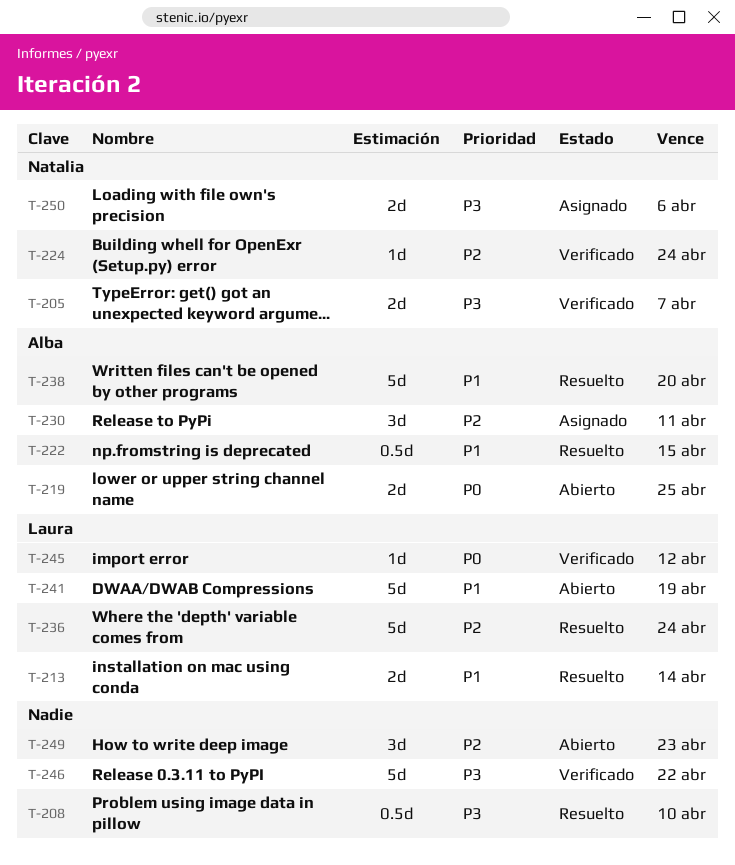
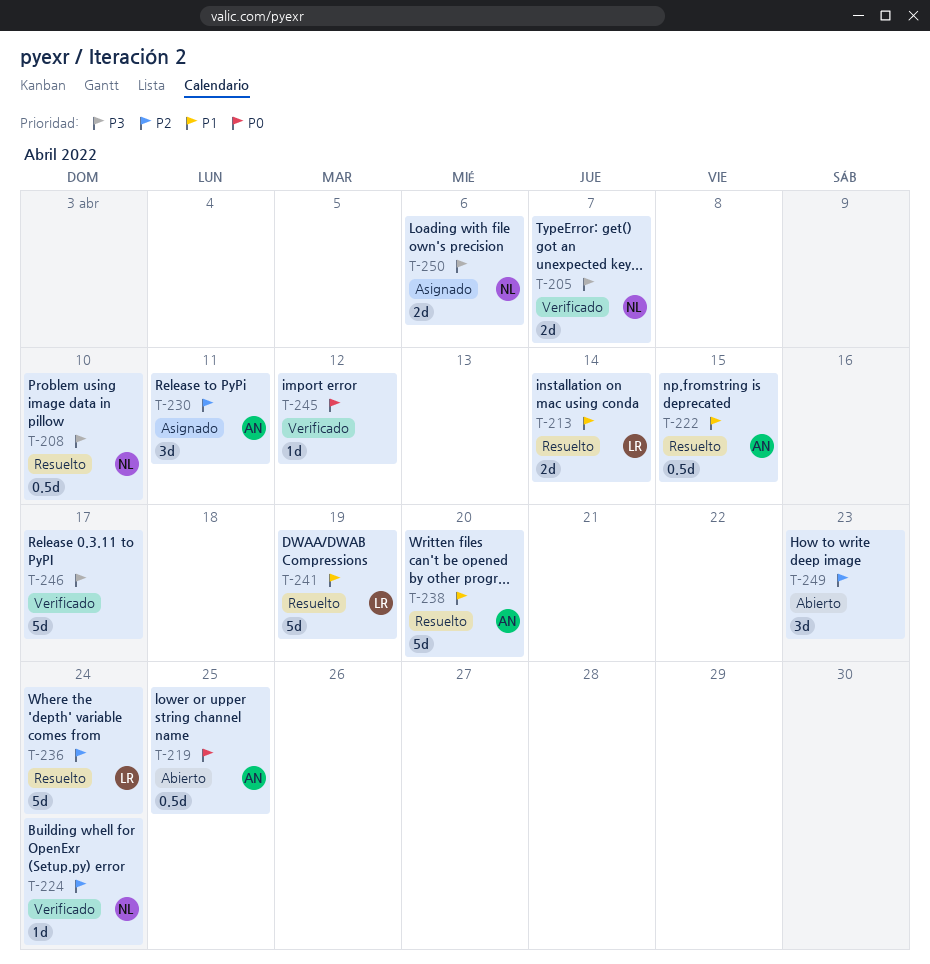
T-208, owner: none -> Natalia
T-219, estimate: 2d -> 0.5d
T-241, status: Abierto -> Resuelto
T-245, owner: Laura -> none
T-246, due: Apr 22 -> Apr 17

